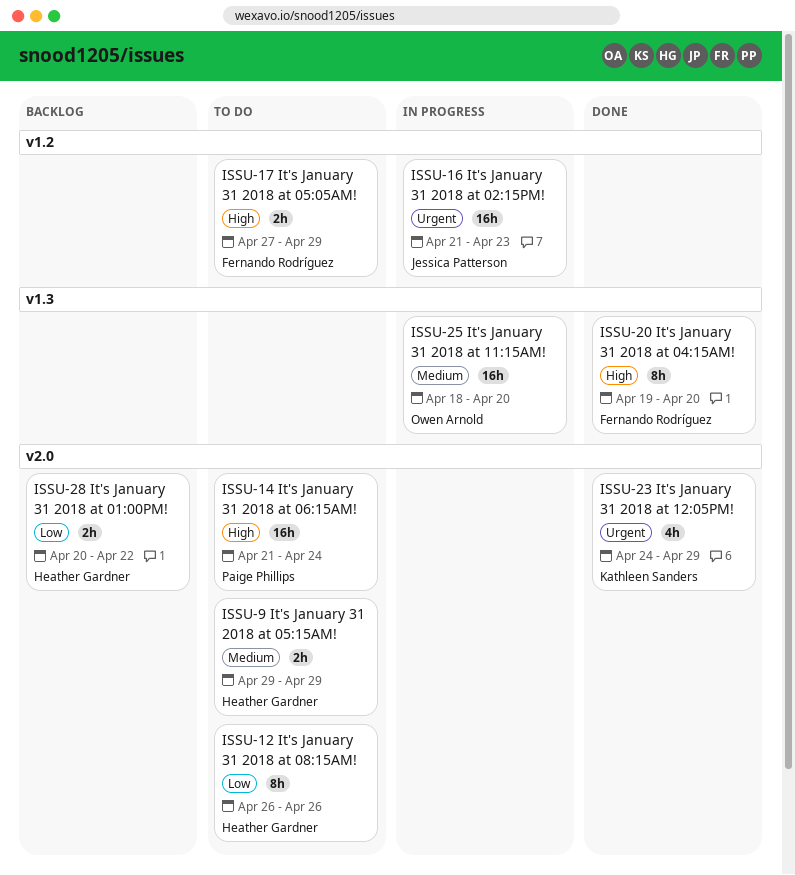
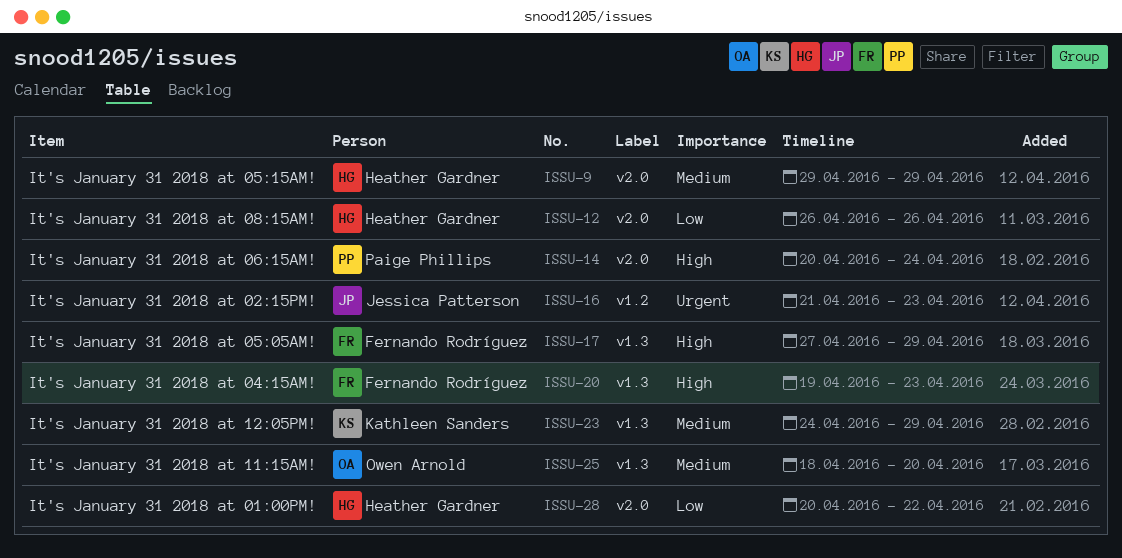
ISSU-14, start: Apr 21 -> Apr 20
ISSU-17, label: v1.2 -> v1.3
ISSU-20, due: Apr 20 -> Apr 23
ISSU-23, priority: Urgent -> Medium
ISSU-23, label: v2.0 -> v1.3

